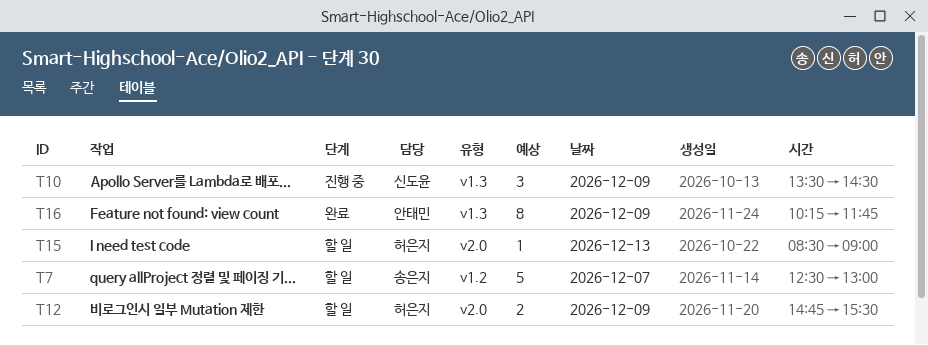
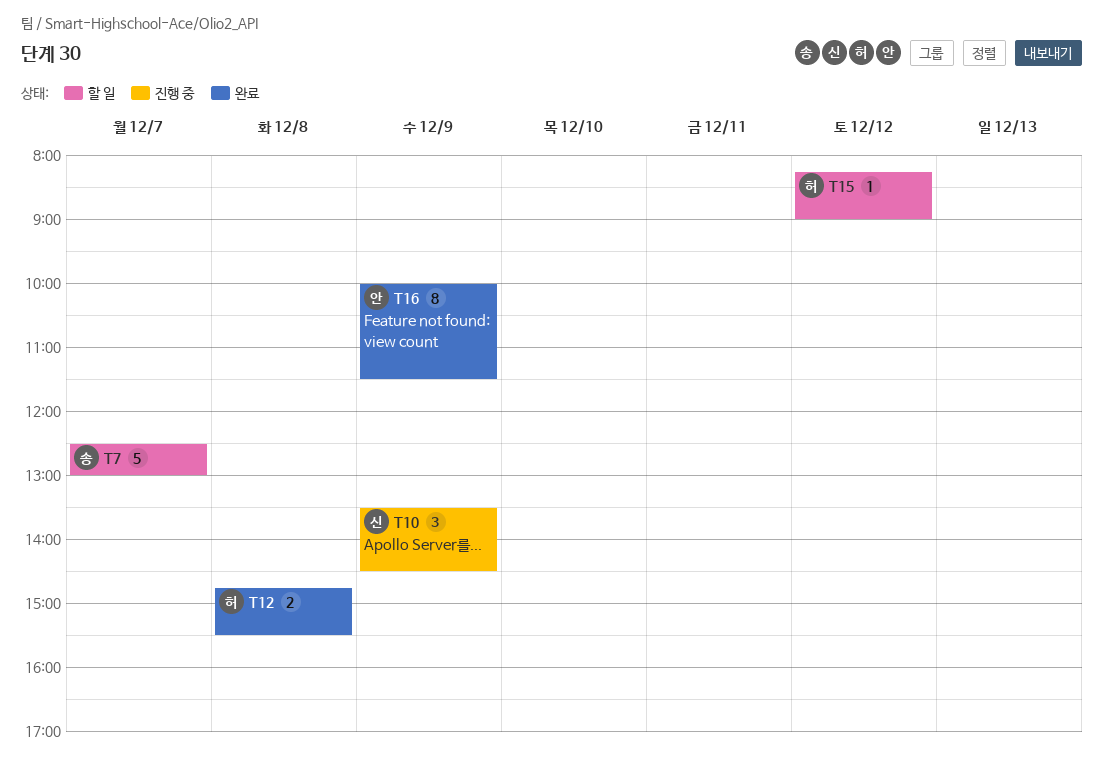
T12, status: 할 일 -> 완료
T12, day: Dec 9 -> Dec 8
T15, day: Dec 13 -> Dec 12
T15, begins: 08:30 -> 08:15
T16, begins: 10:15 -> 10:00
T16, ends: 11:45 -> 11:30

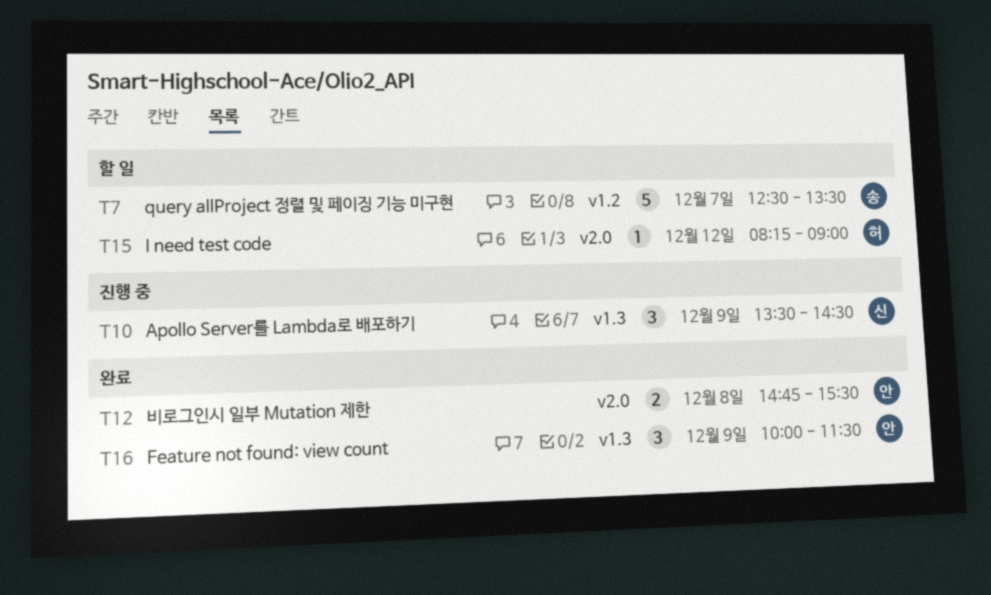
T7, ends: 13:00 -> 13:30
T12, owner: 허 -> 안
T16, estimate: 8 -> 3

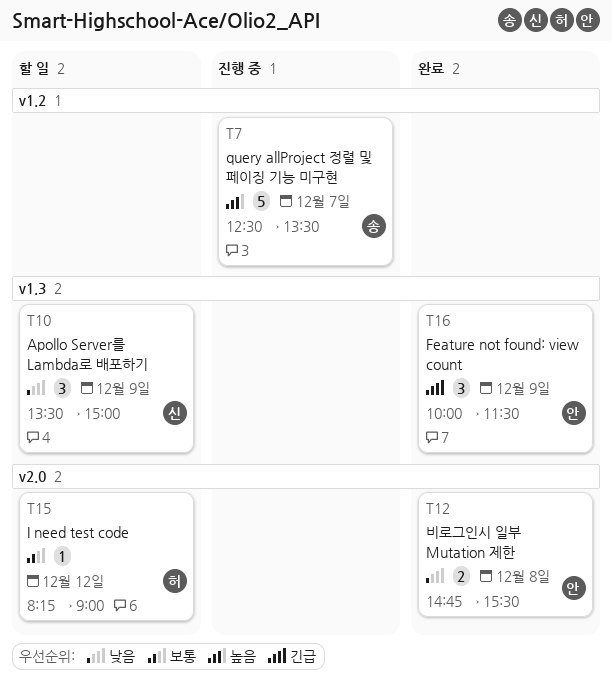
T7, status: 할 일 -> 진행 중
T10, status: 진행 중 -> 할 일
T10, ends: 14:30 -> 15:00

